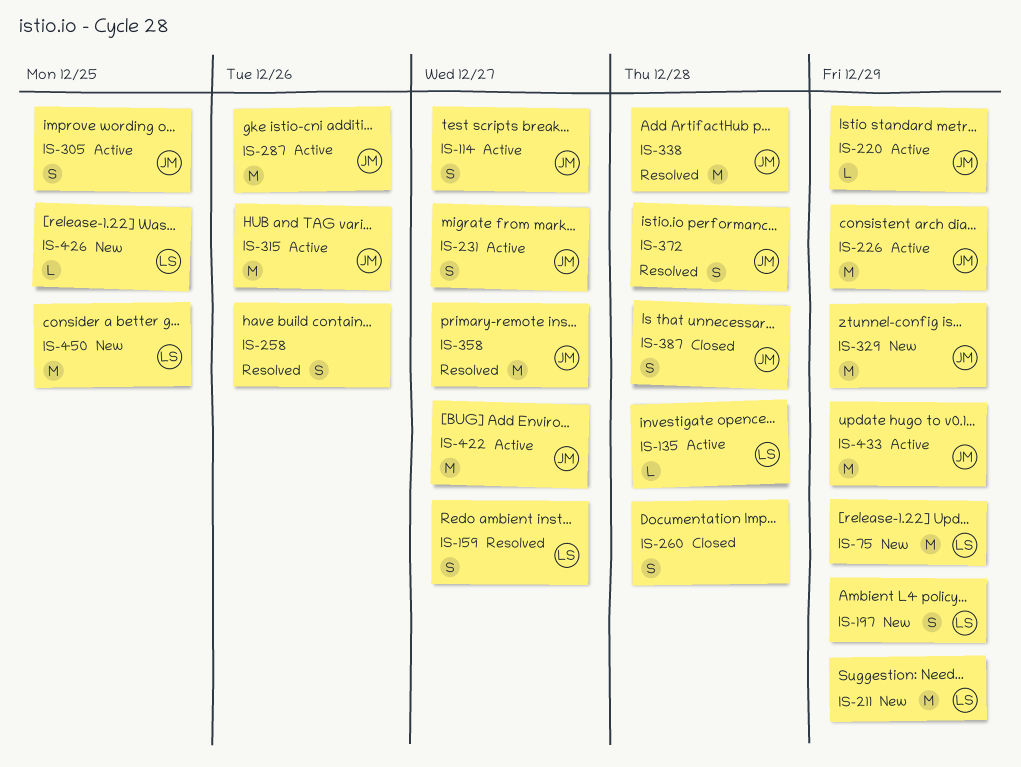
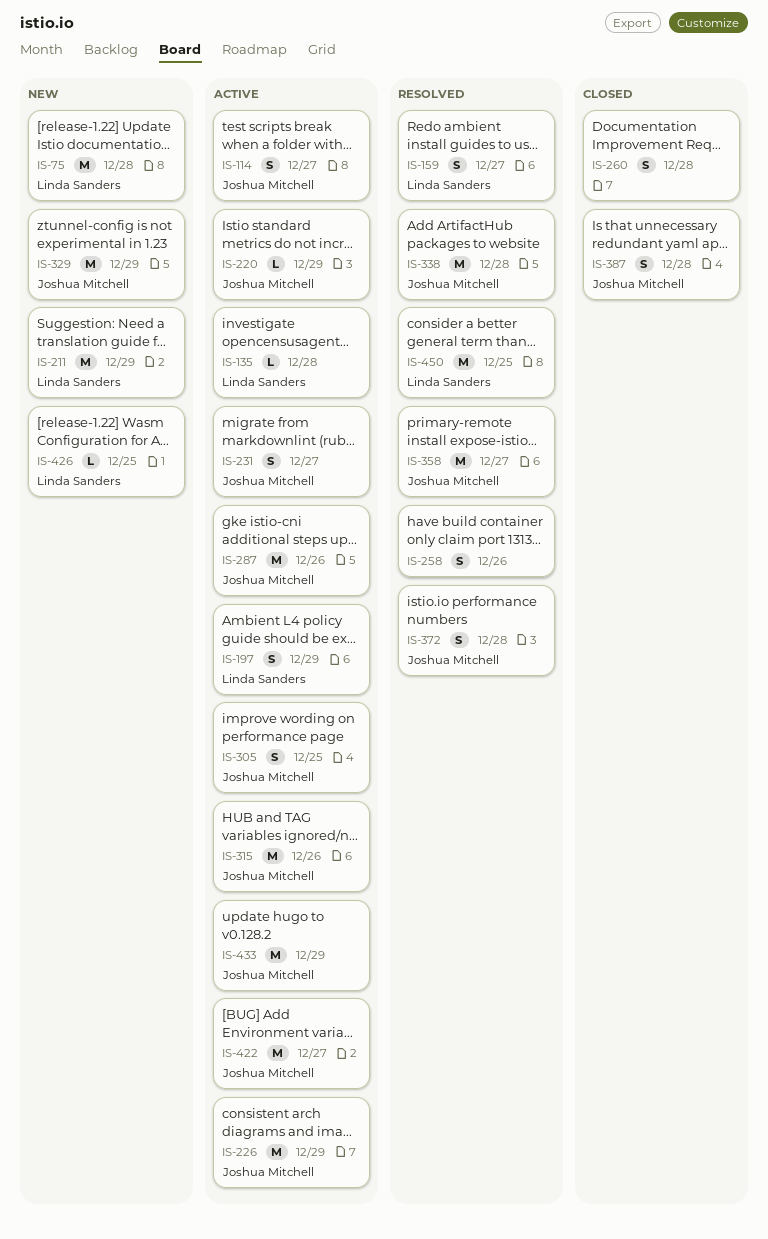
IS-75, due: Dec 29 -> Dec 28
IS-197, status: New -> Active
IS-450, status: New -> Resolved

